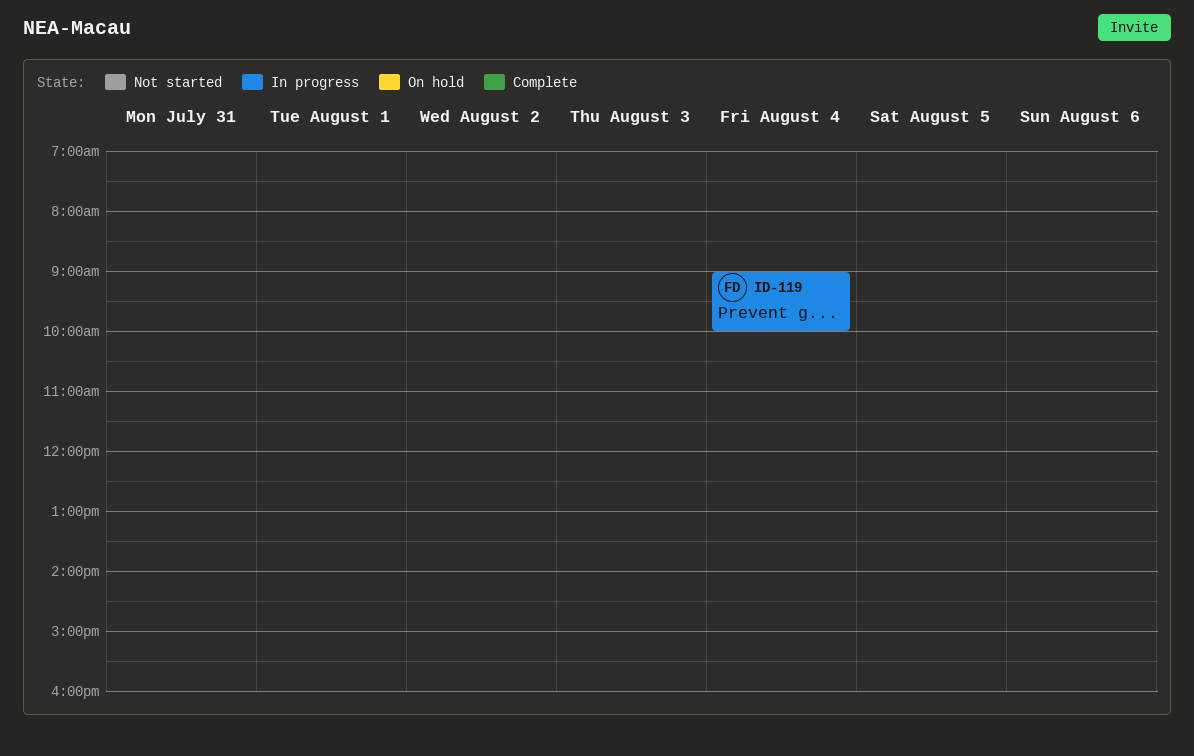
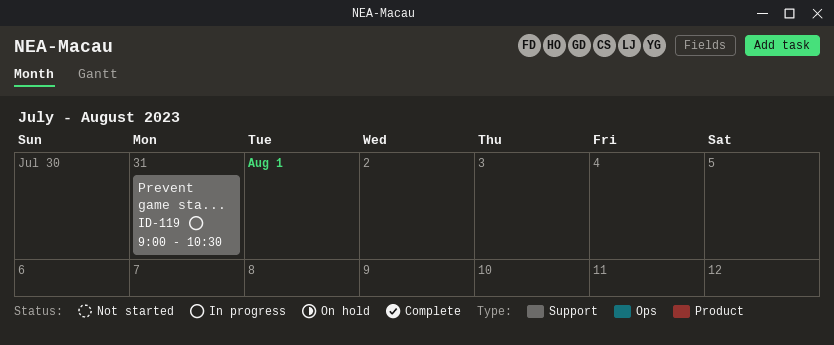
ID-119, day: Aug 4 -> Jul 31
ID-119, ends: 10:00 -> 10:30

